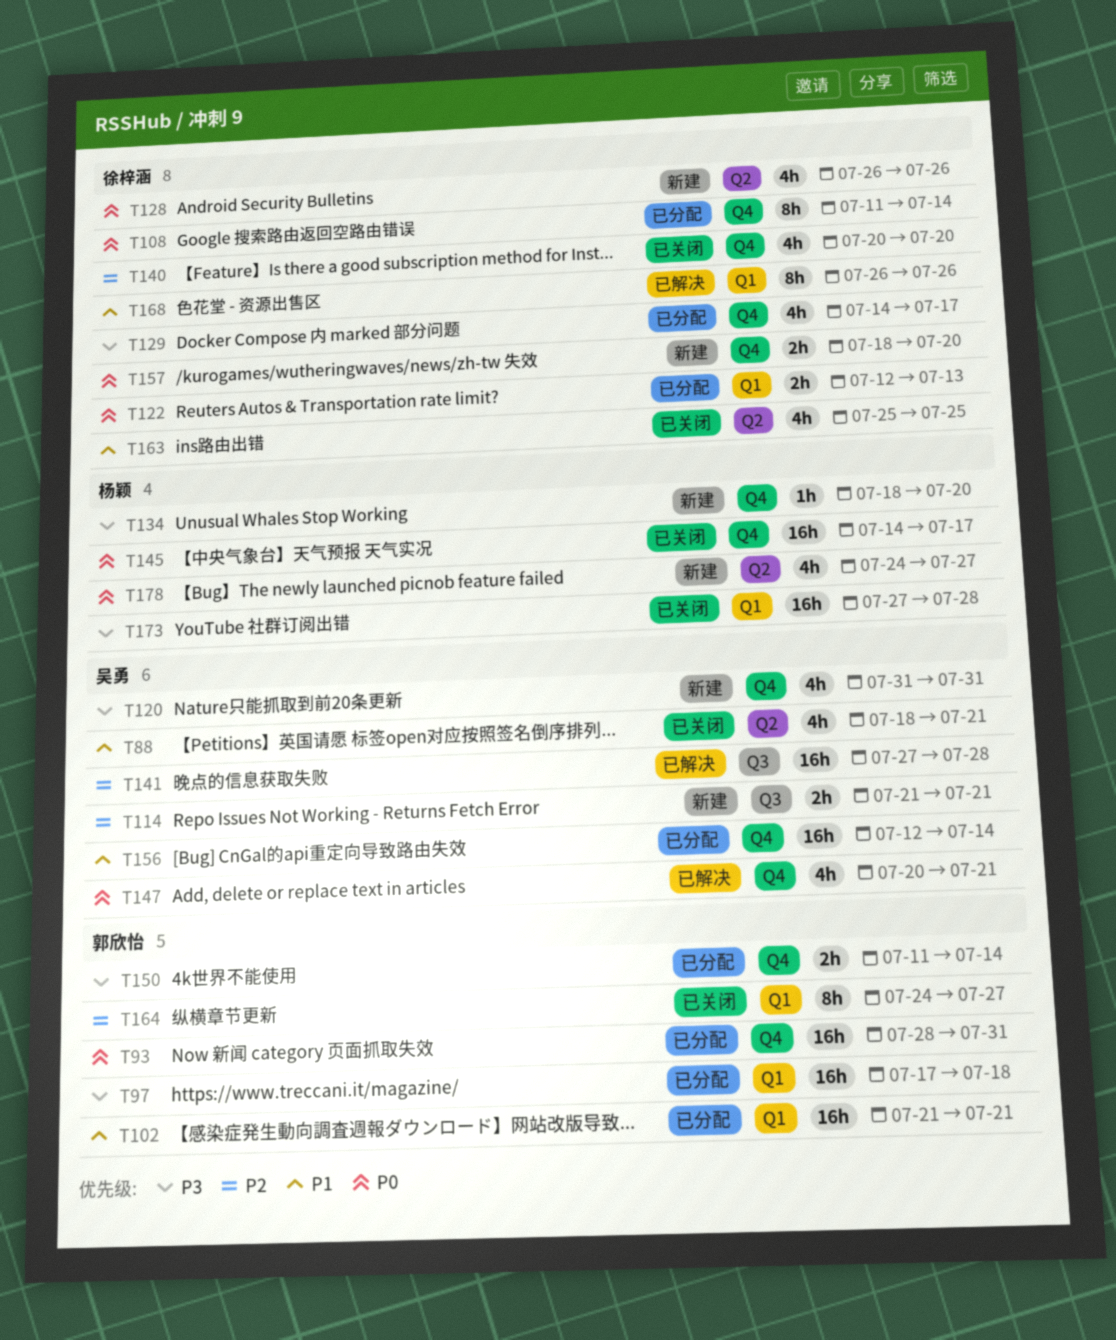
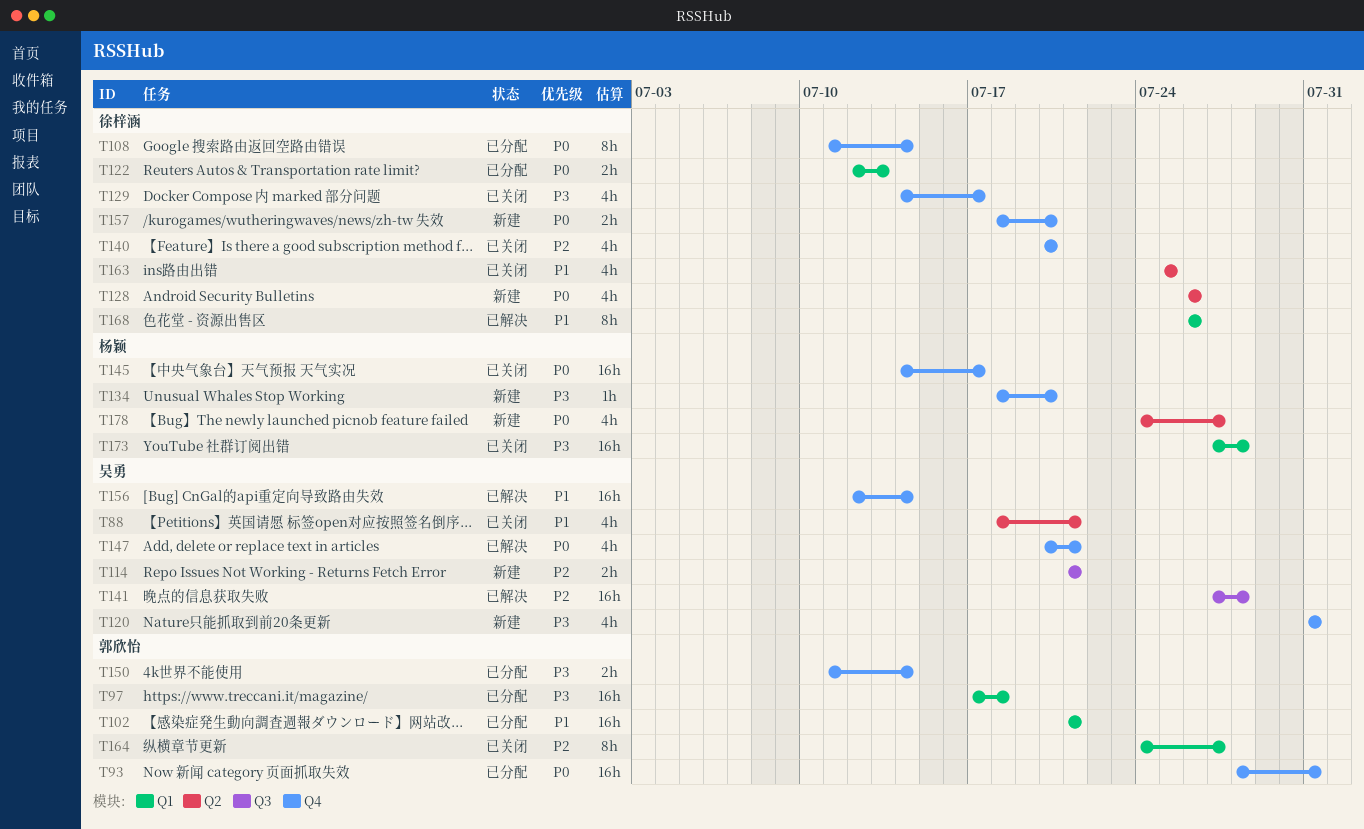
T129, status: 已分配 -> 已关闭
T156, status: 已分配 -> 已解决

